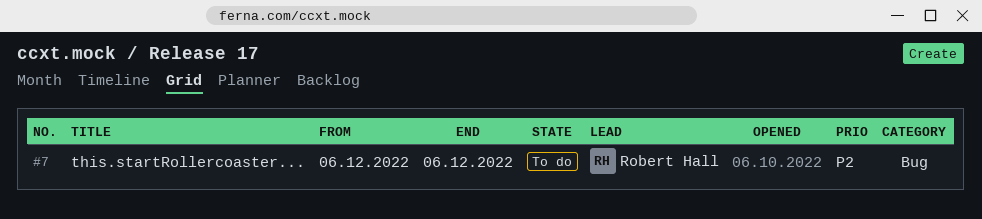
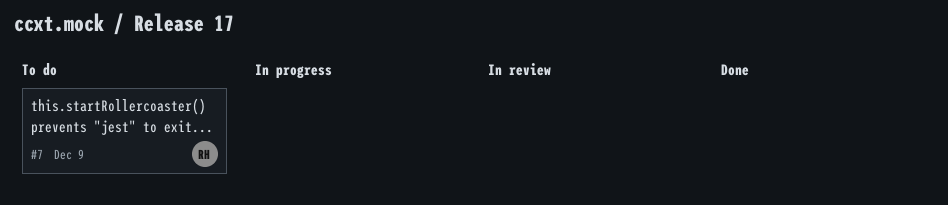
#7, due: Dec 6 -> Dec 9

